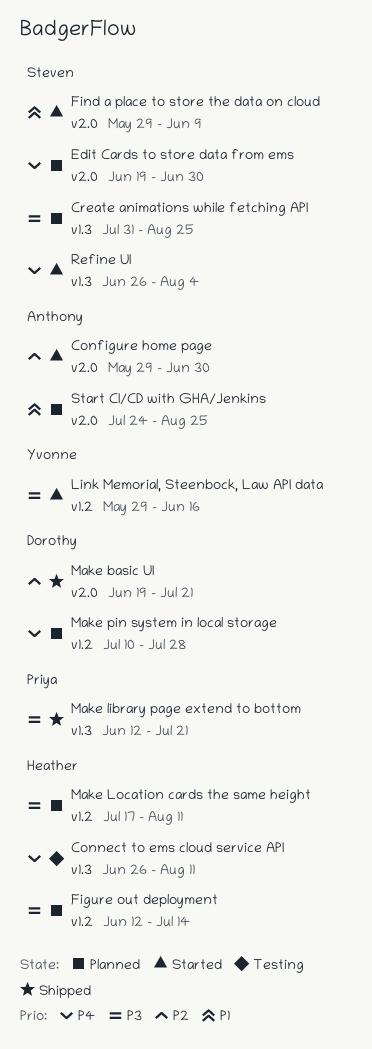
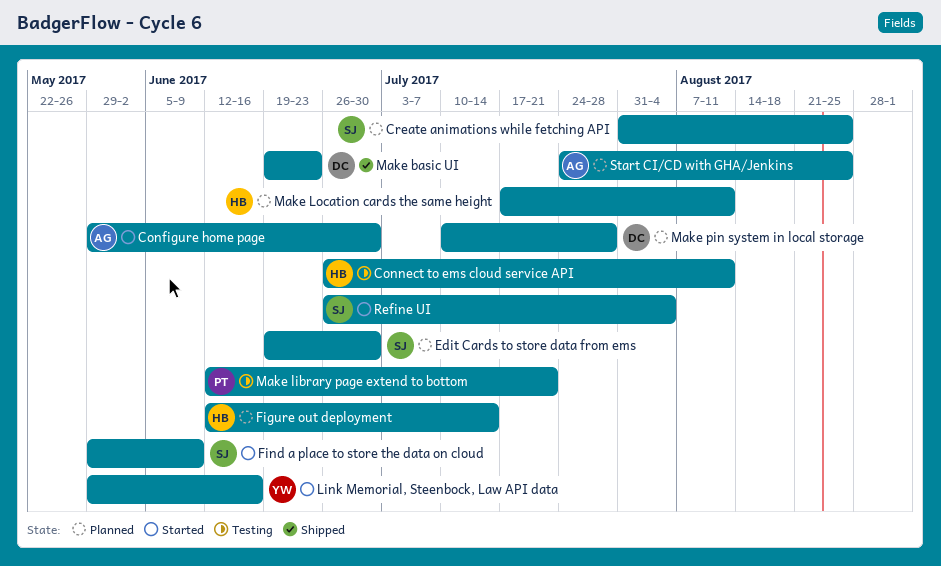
Make basic UI, due: Jul 21 -> Jun 23
Make library page extend to bottom, status: Shipped -> Testing

